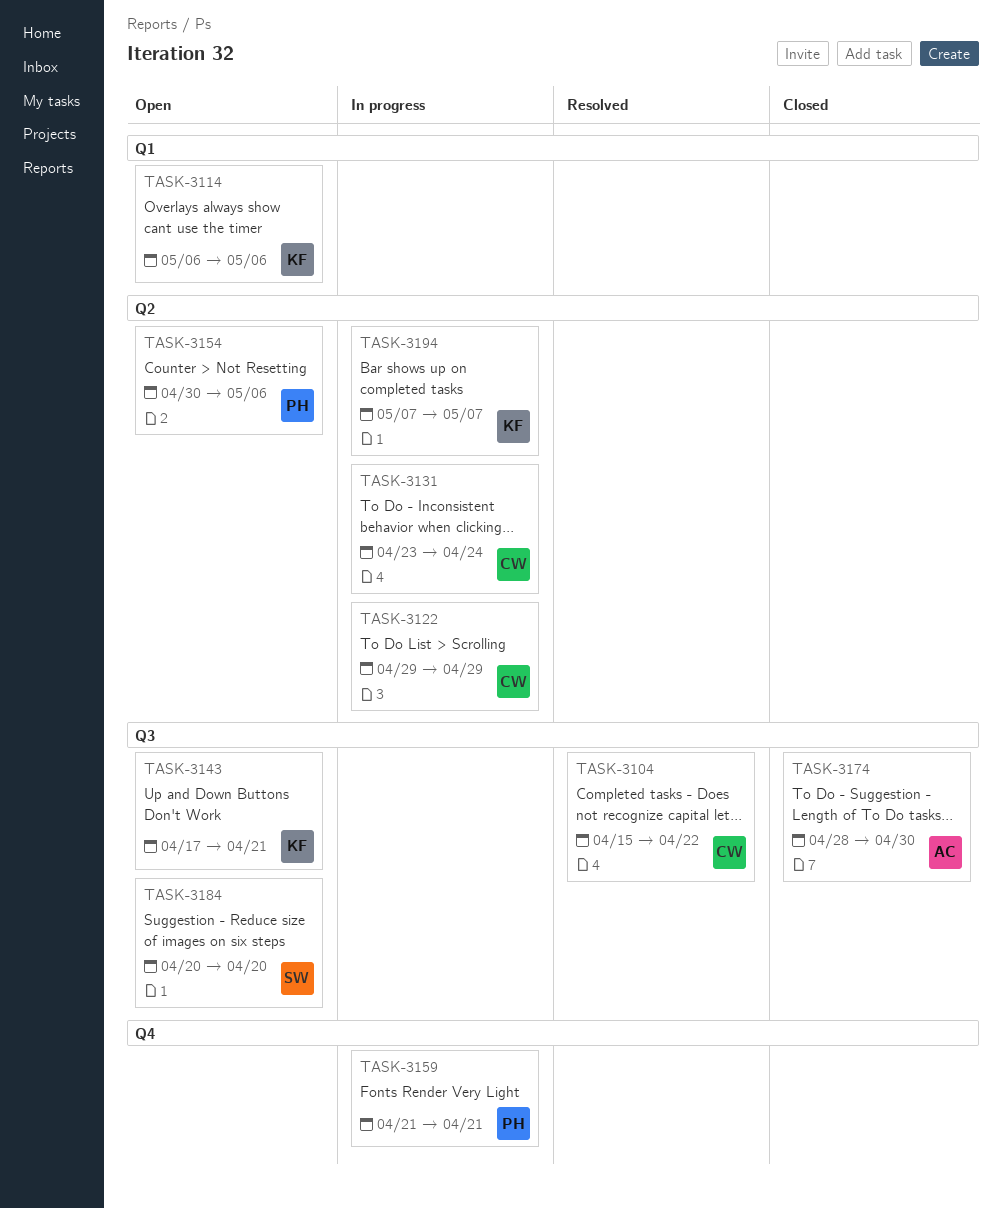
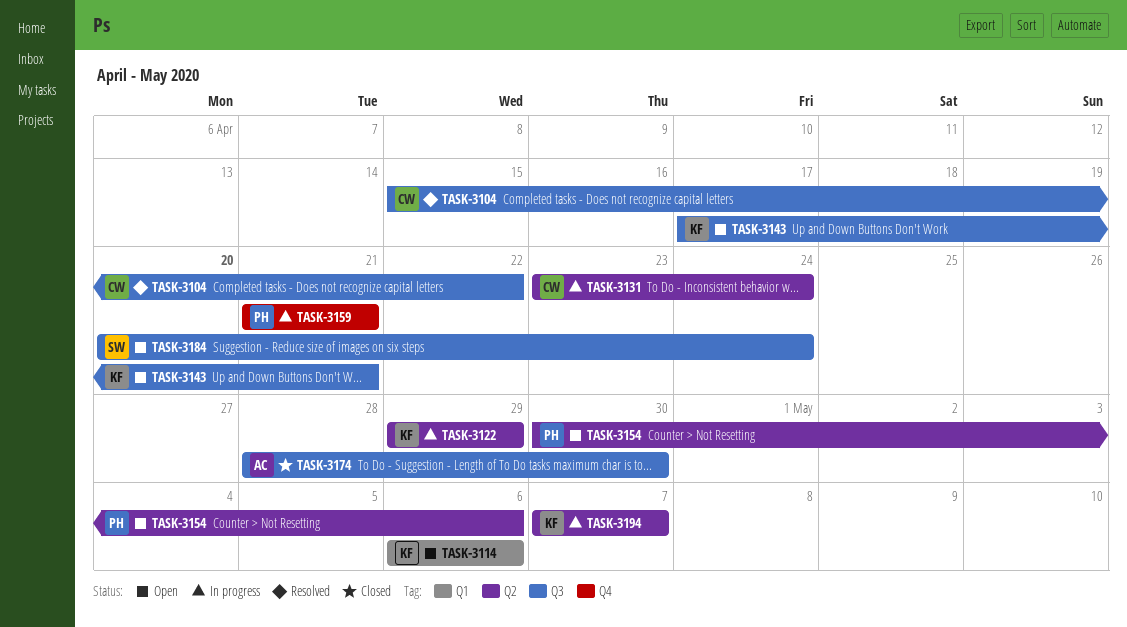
TASK-3122, owner: CW -> KF
TASK-3184, due: Apr 20 -> Apr 24

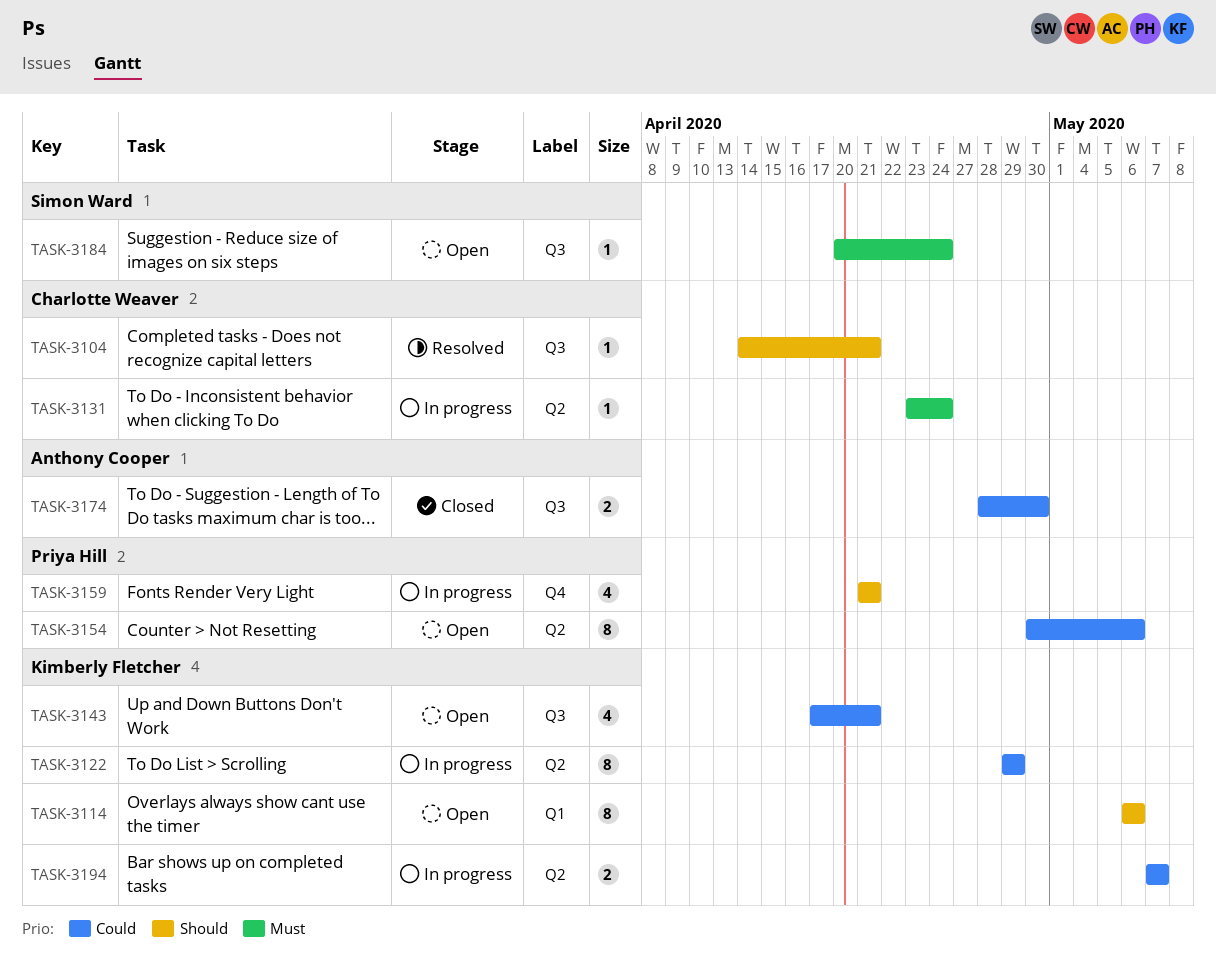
TASK-3104, start: Apr 15 -> Apr 14
TASK-3104, due: Apr 22 -> Apr 21

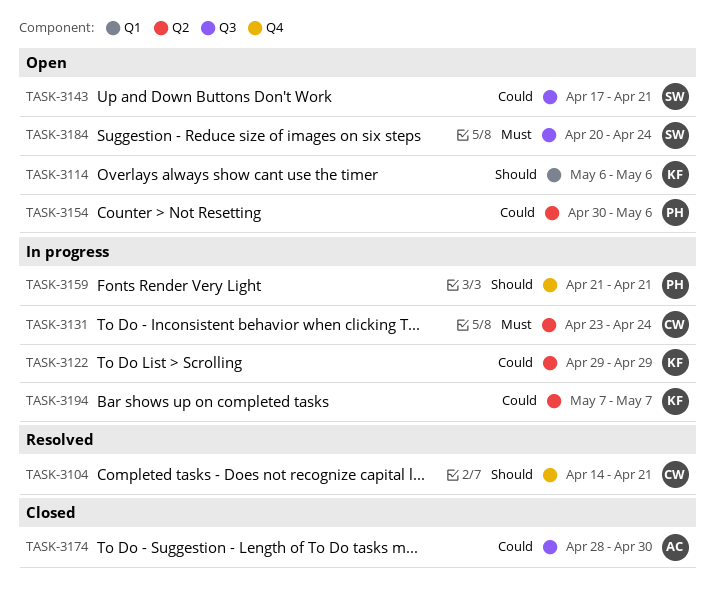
TASK-3104, label: Q3 -> Q4
TASK-3143, owner: Kimberly Fletcher -> Simon Ward

